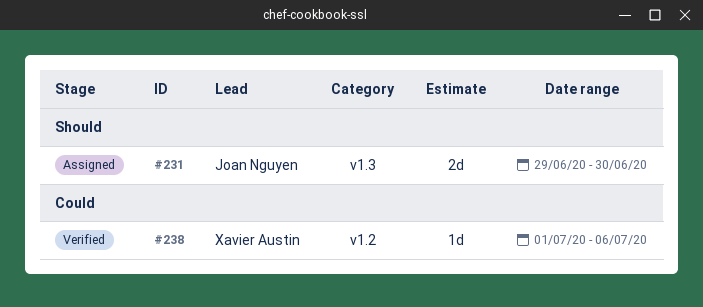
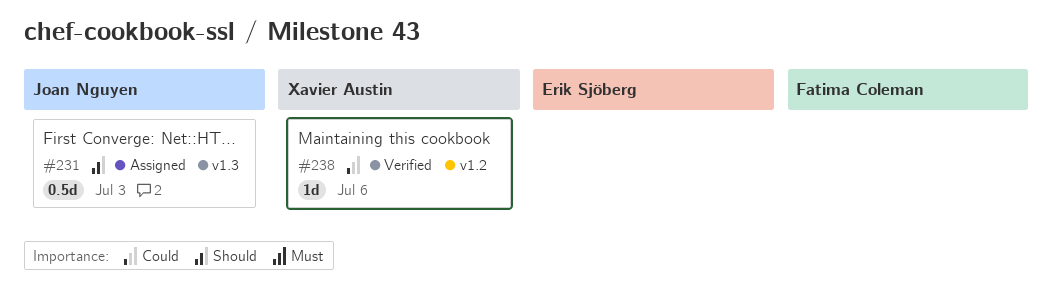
#231, estimate: 2d -> 0.5d
#231, due: Jun 30 -> Jul 3

